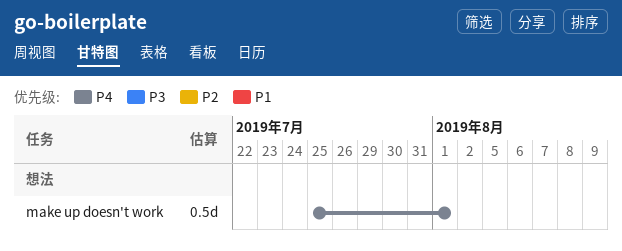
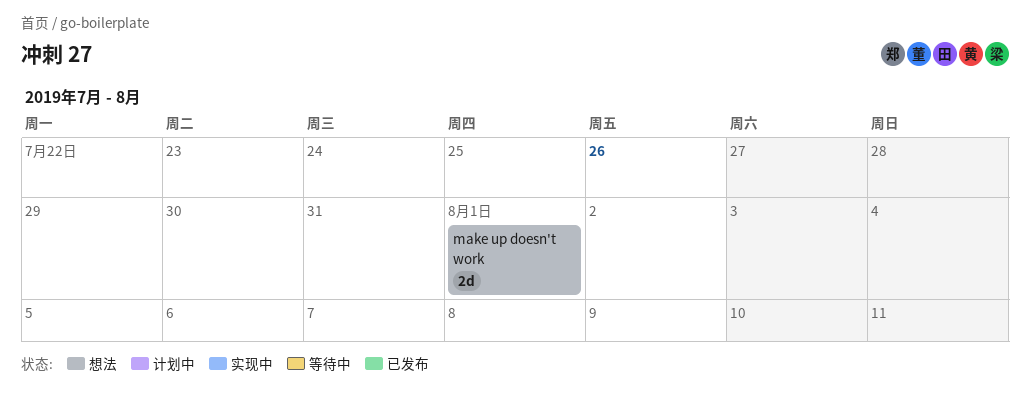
make up doesn't work, estimate: 0.5d -> 2d

